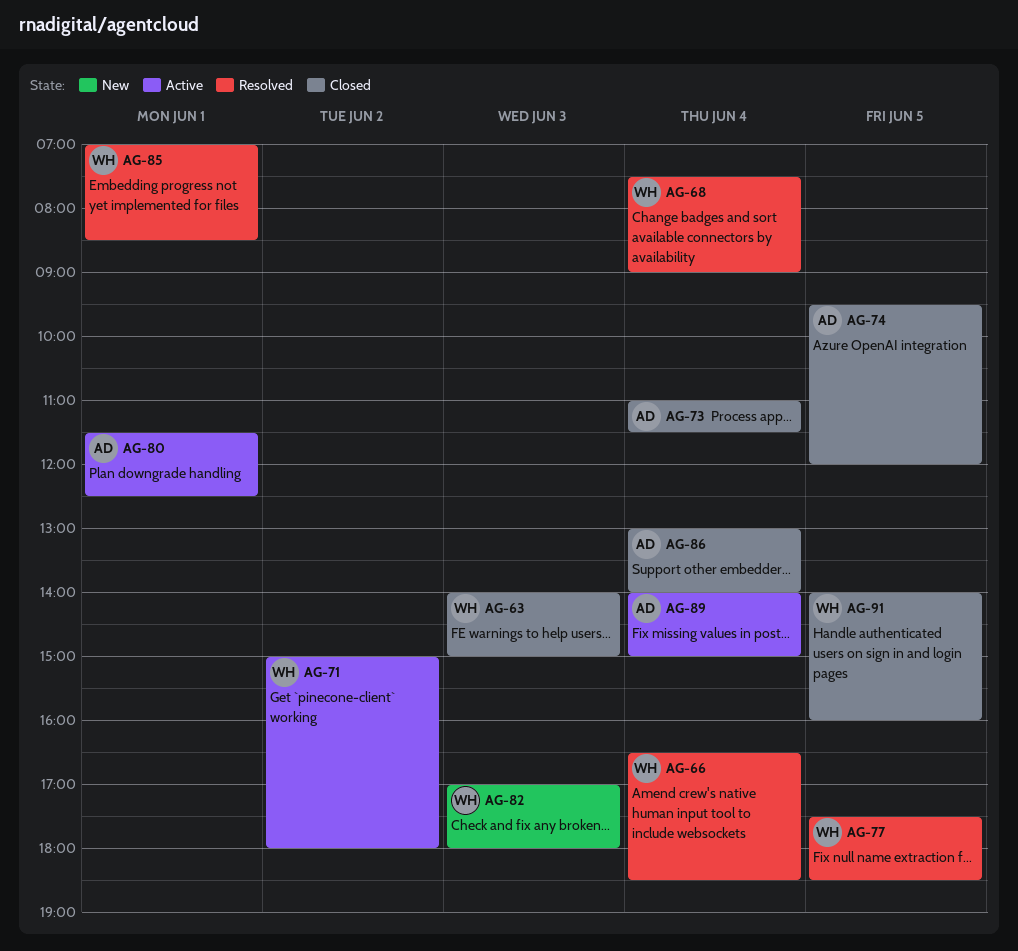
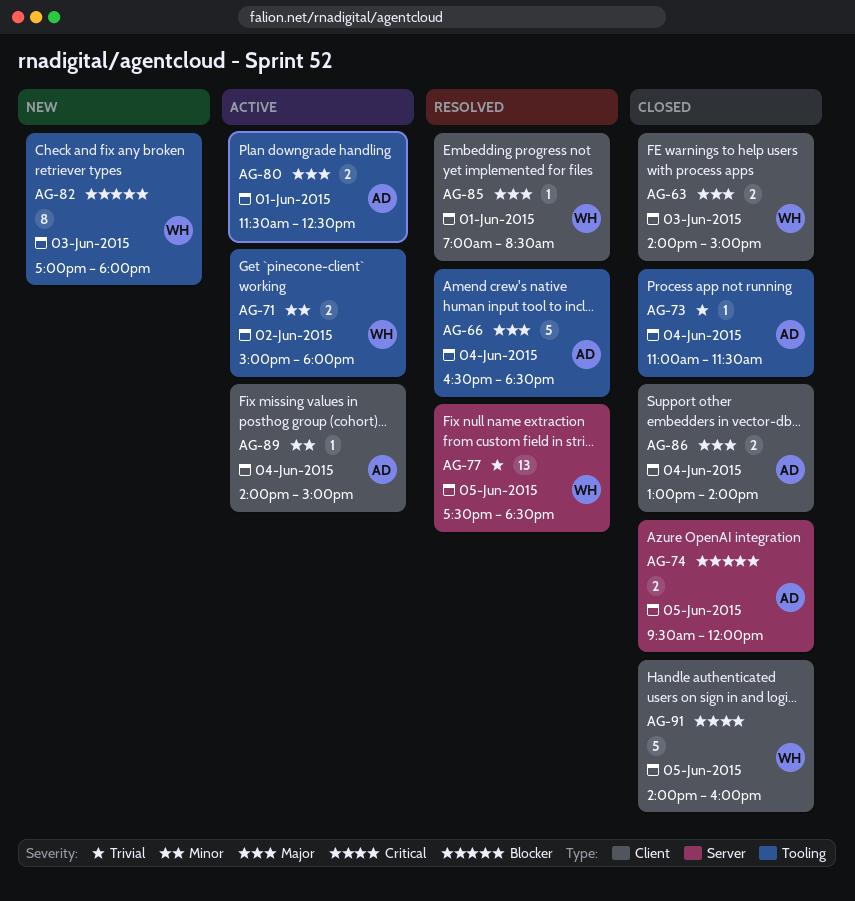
AG-66, owner: WH -> AD
AG-68: present -> none

